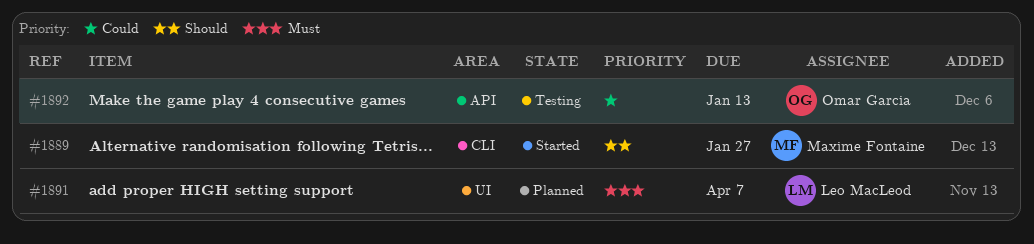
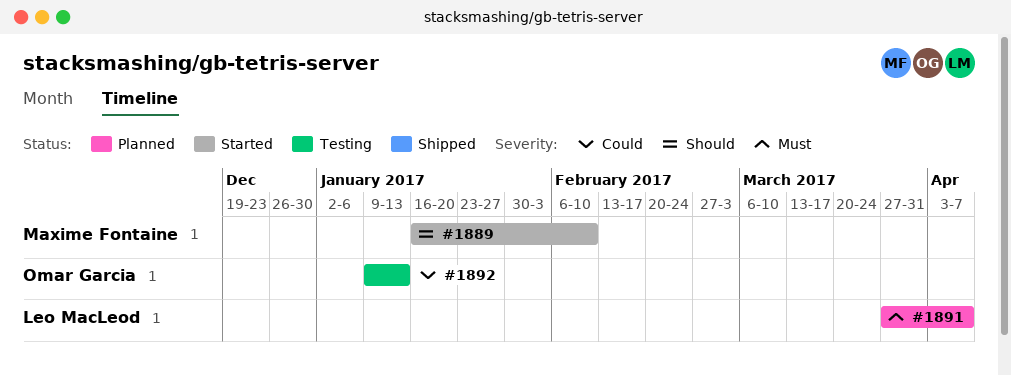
#1889, due: Jan 27 -> Feb 10

